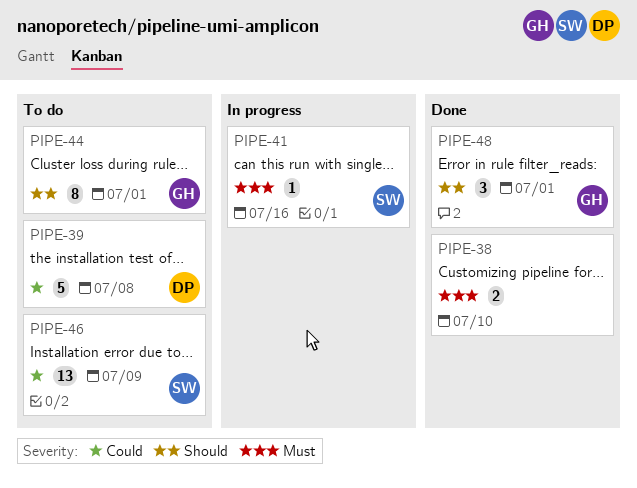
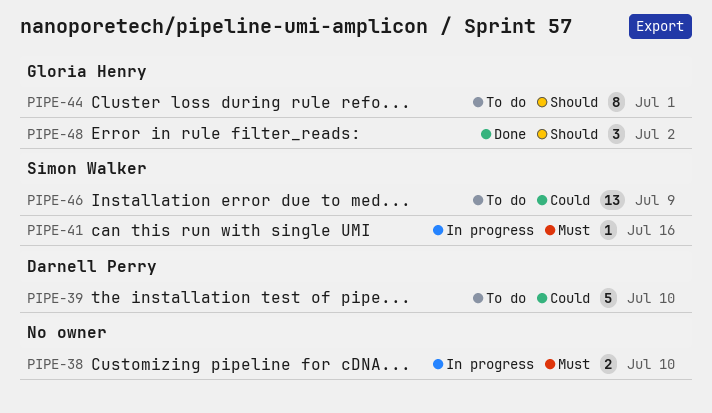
PIPE-38, status: Done -> In progress
PIPE-39, due: Jul 8 -> Jul 10
PIPE-48, due: Jul 1 -> Jul 2

